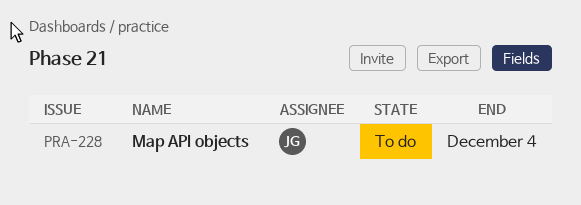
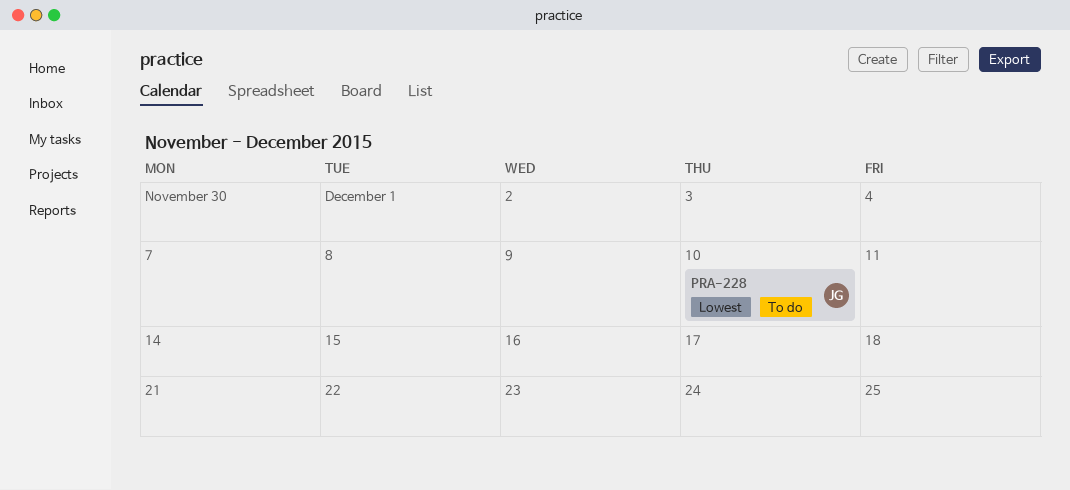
PRA-228, due: Dec 4 -> Dec 10

